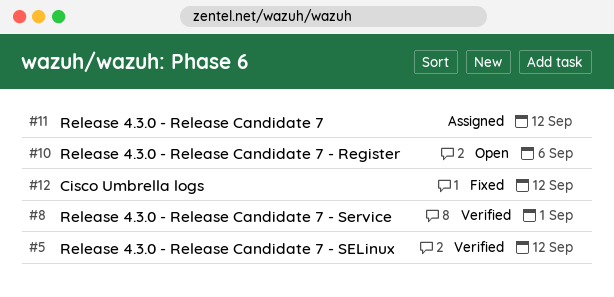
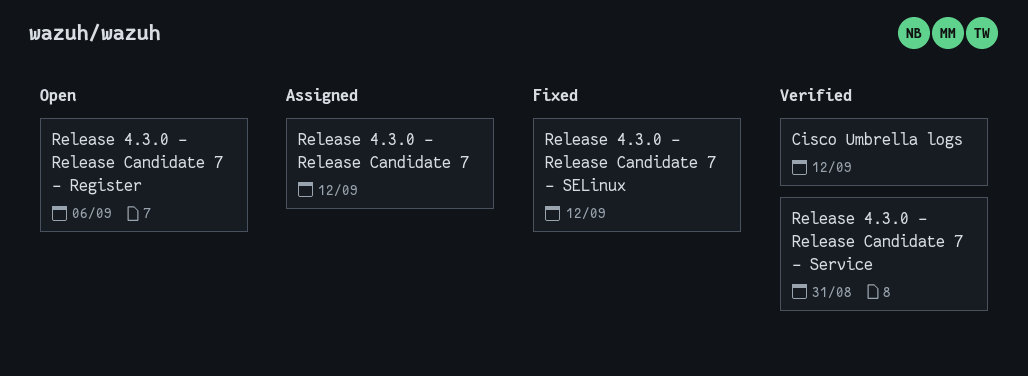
Cisco Umbrella logs, status: Fixed -> Verified
Release 4.3.0 - Release Candidate 7 - SELinux, status: Verified -> Fixed
Release 4.3.0 - Release Candidate 7 - Service, due: Sep 1 -> Aug 31

